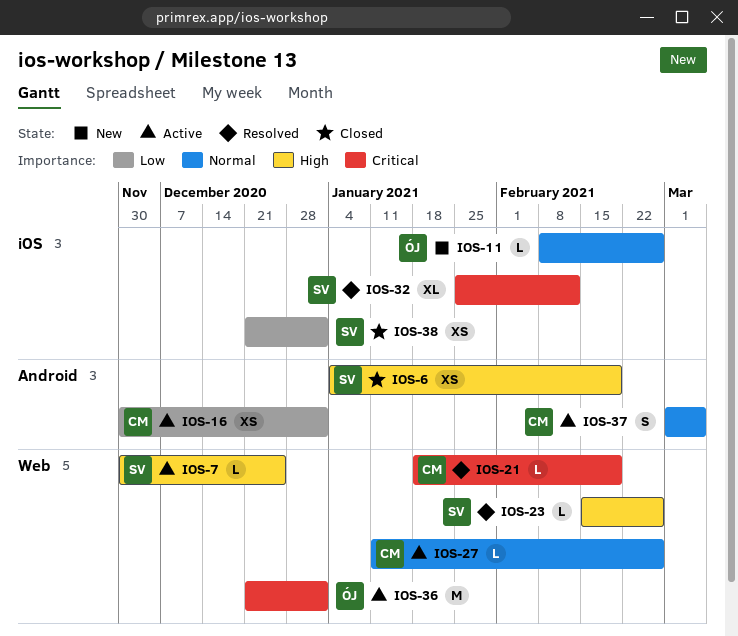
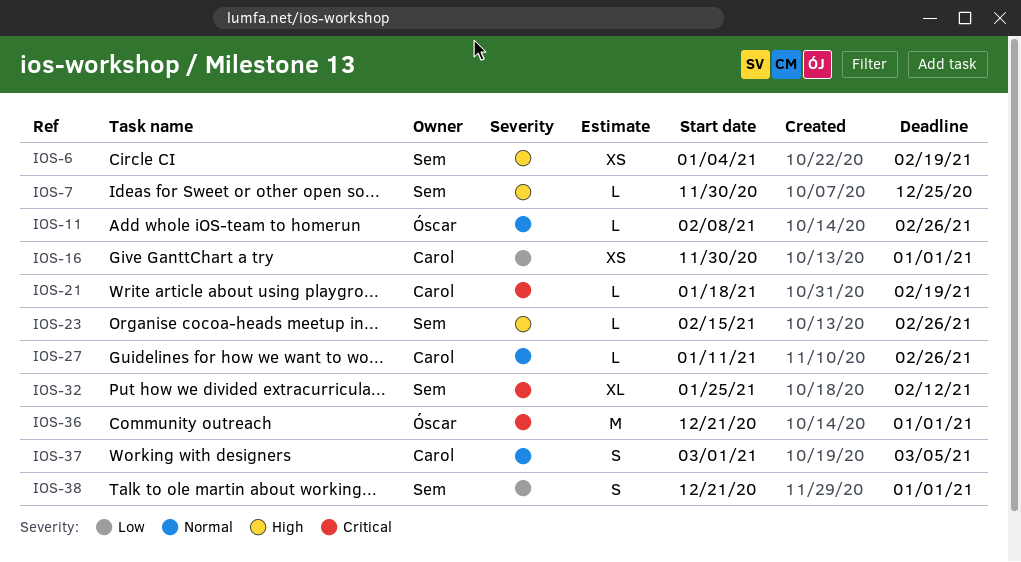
IOS-38, estimate: XS -> S

